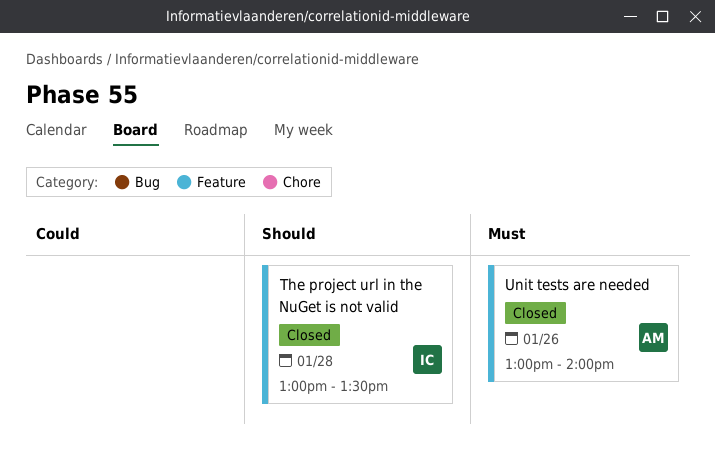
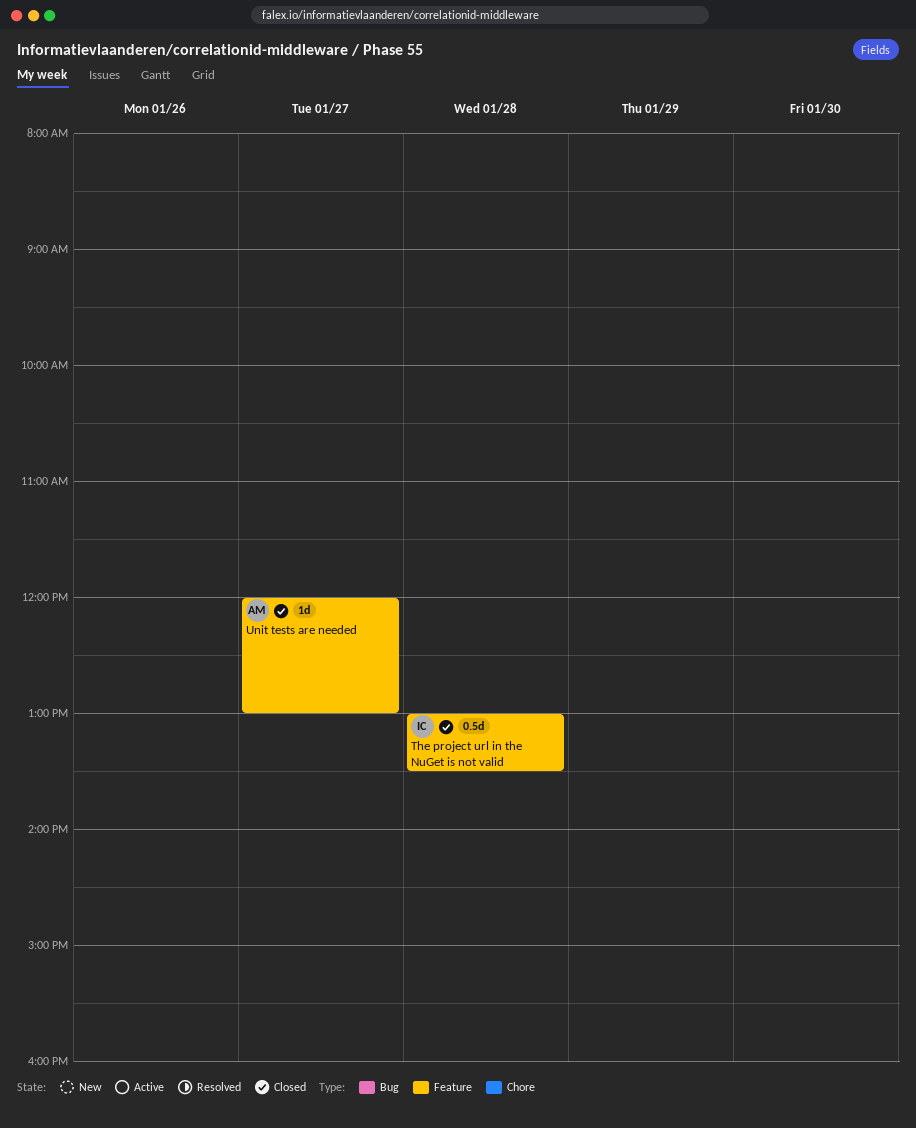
Unit tests are needed, day: Jan 26 -> Jan 27
Unit tests are needed, begins: 13:00 -> 12:00
Unit tests are needed, ends: 14:00 -> 13:00

